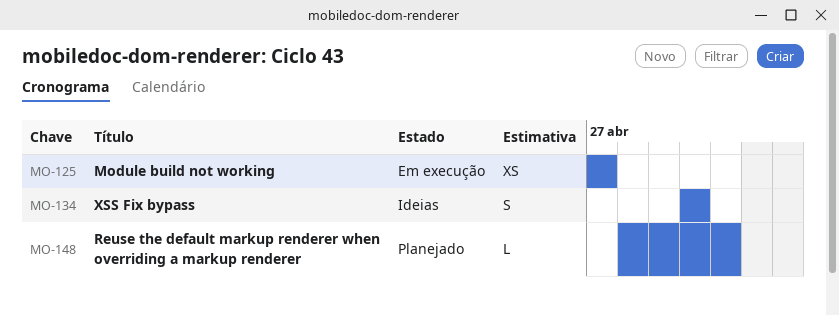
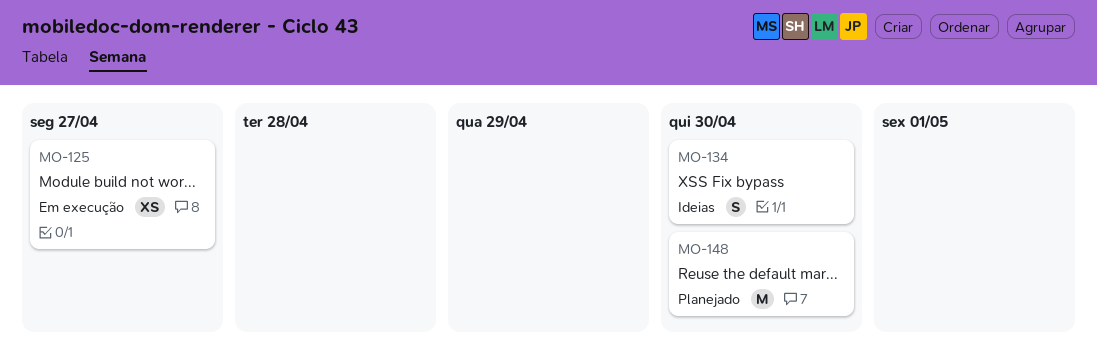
MO-148, estimate: L -> M
MO-148, due: May 1 -> Apr 30

